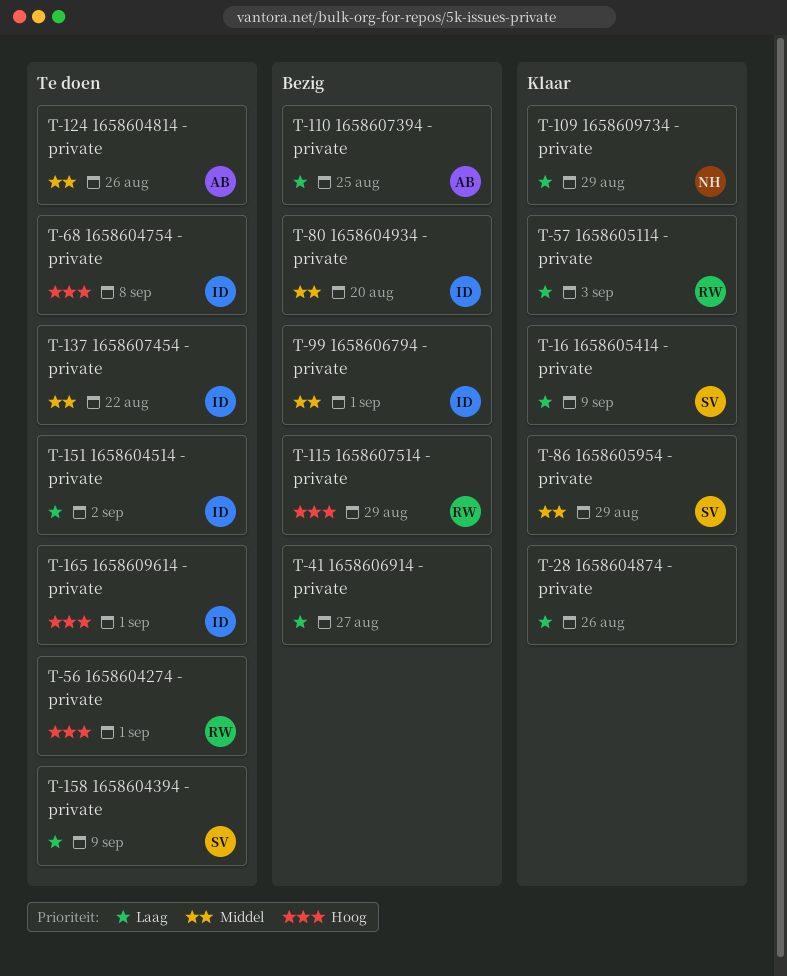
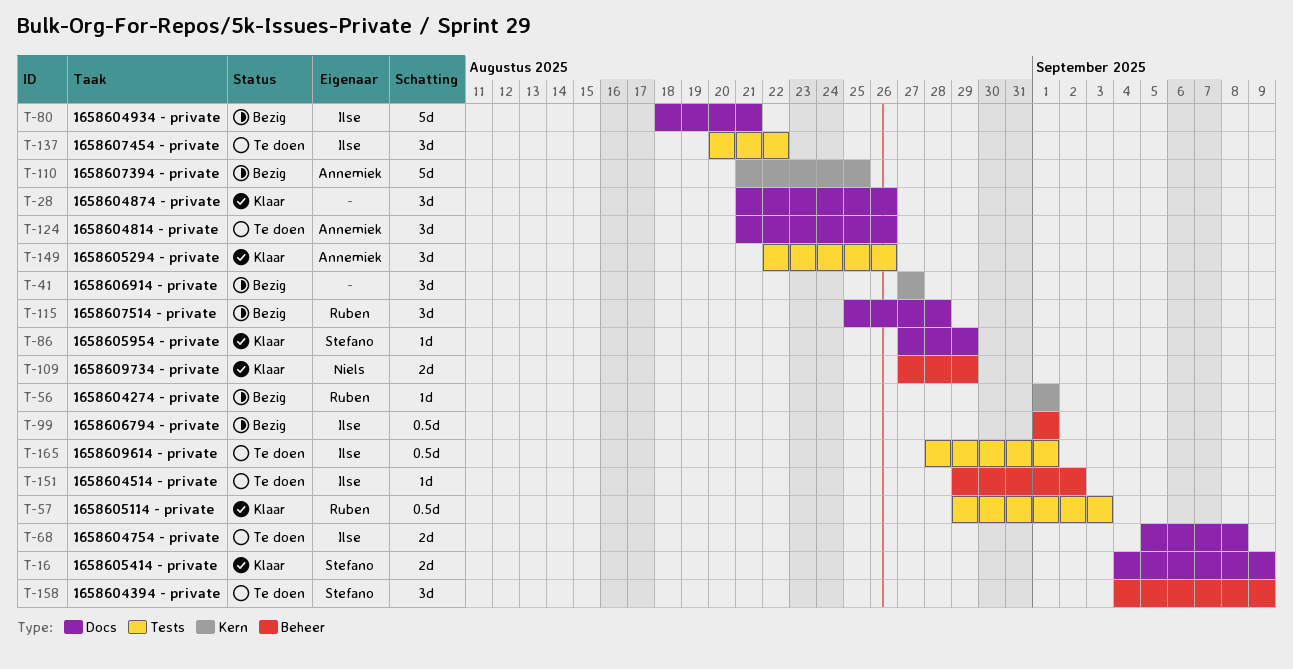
T-56, status: Te doen -> Bezig
T-80, due: Aug 20 -> Aug 21
T-115, due: Aug 29 -> Aug 28
T-149: none -> present

